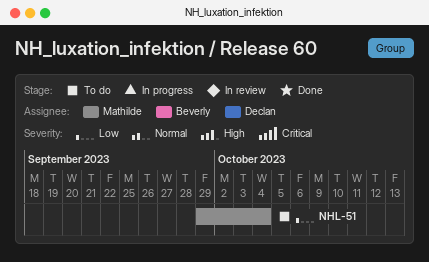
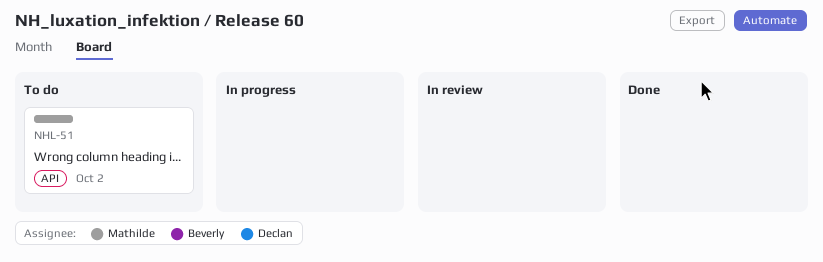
NHL-51, due: Oct 4 -> Oct 2

